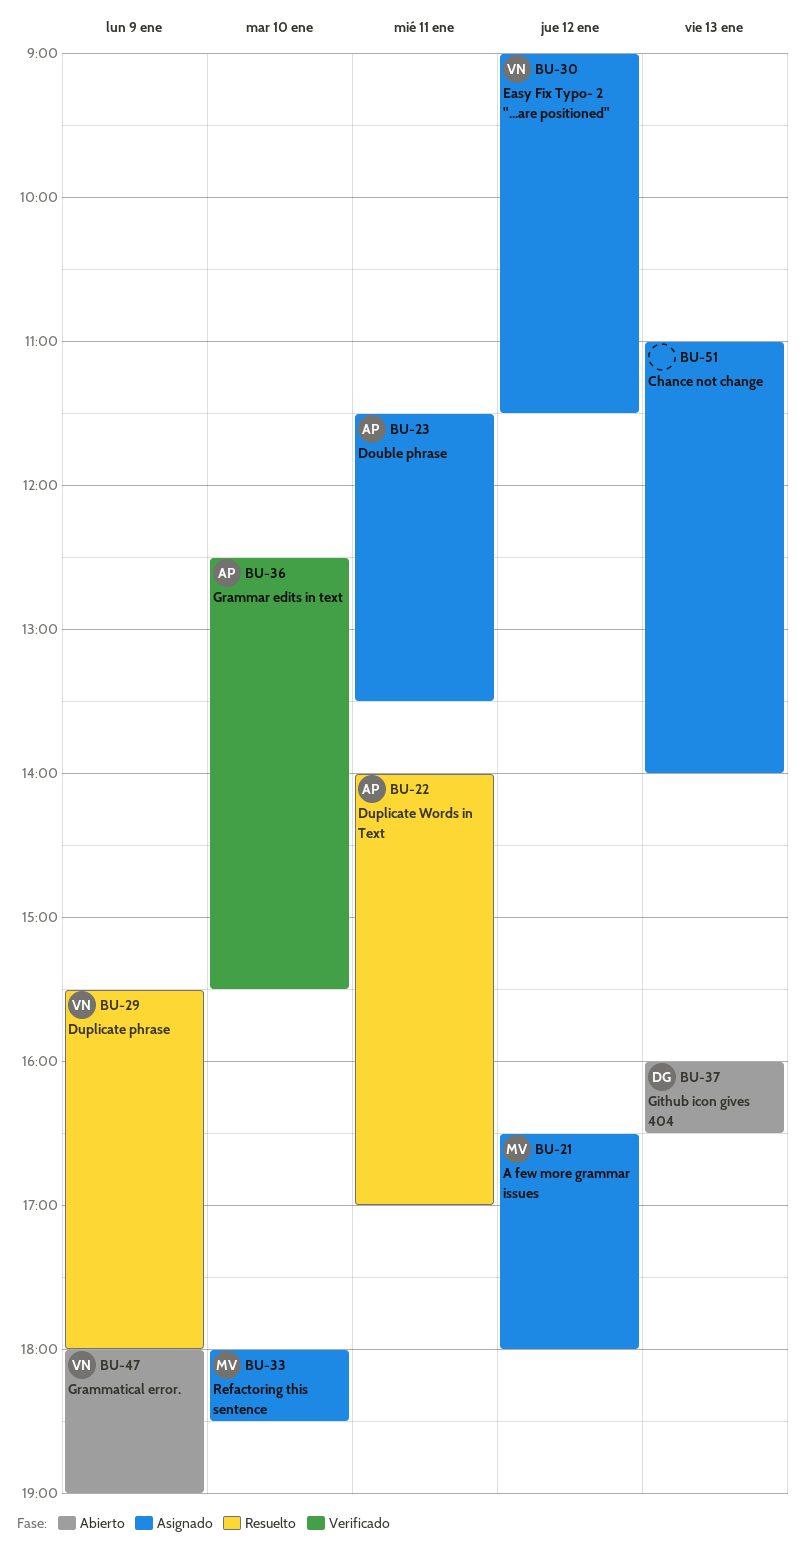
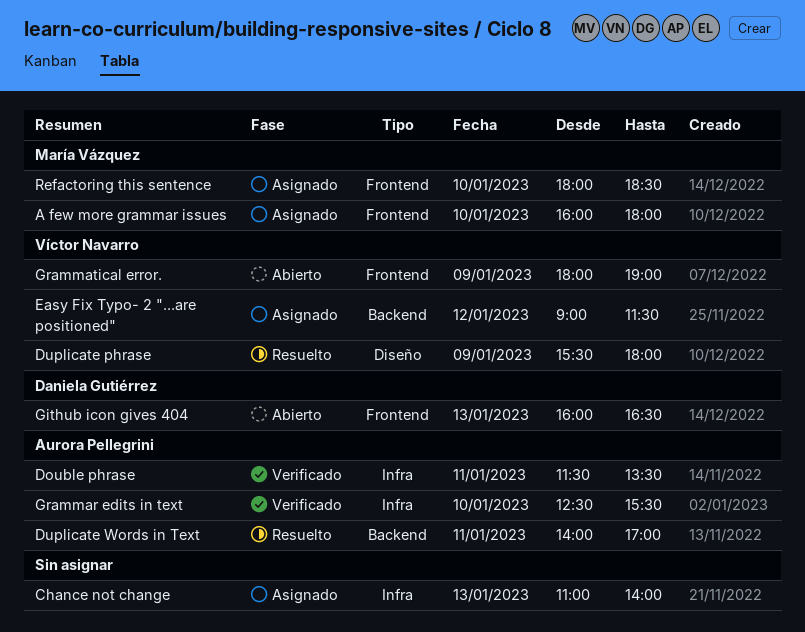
A few more grammar issues, day: Jan 12 -> Jan 10
A few more grammar issues, begins: 16:30 -> 16:00
Double phrase, status: Asignado -> Verificado

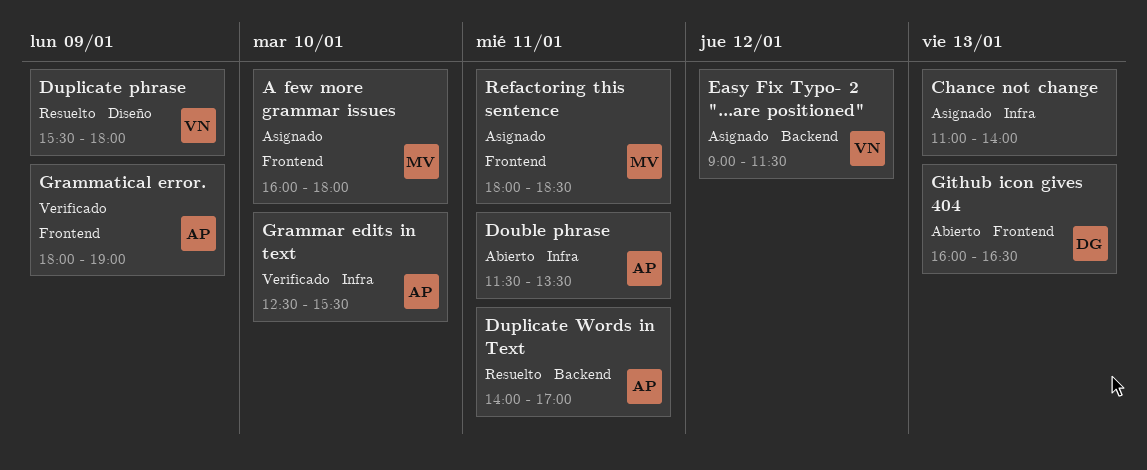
Double phrase, status: Verificado -> Abierto
Grammatical error., status: Abierto -> Verificado
Grammatical error., owner: Víctor Navarro -> Aurora Pellegrini
Refactoring this sentence, day: Jan 10 -> Jan 11

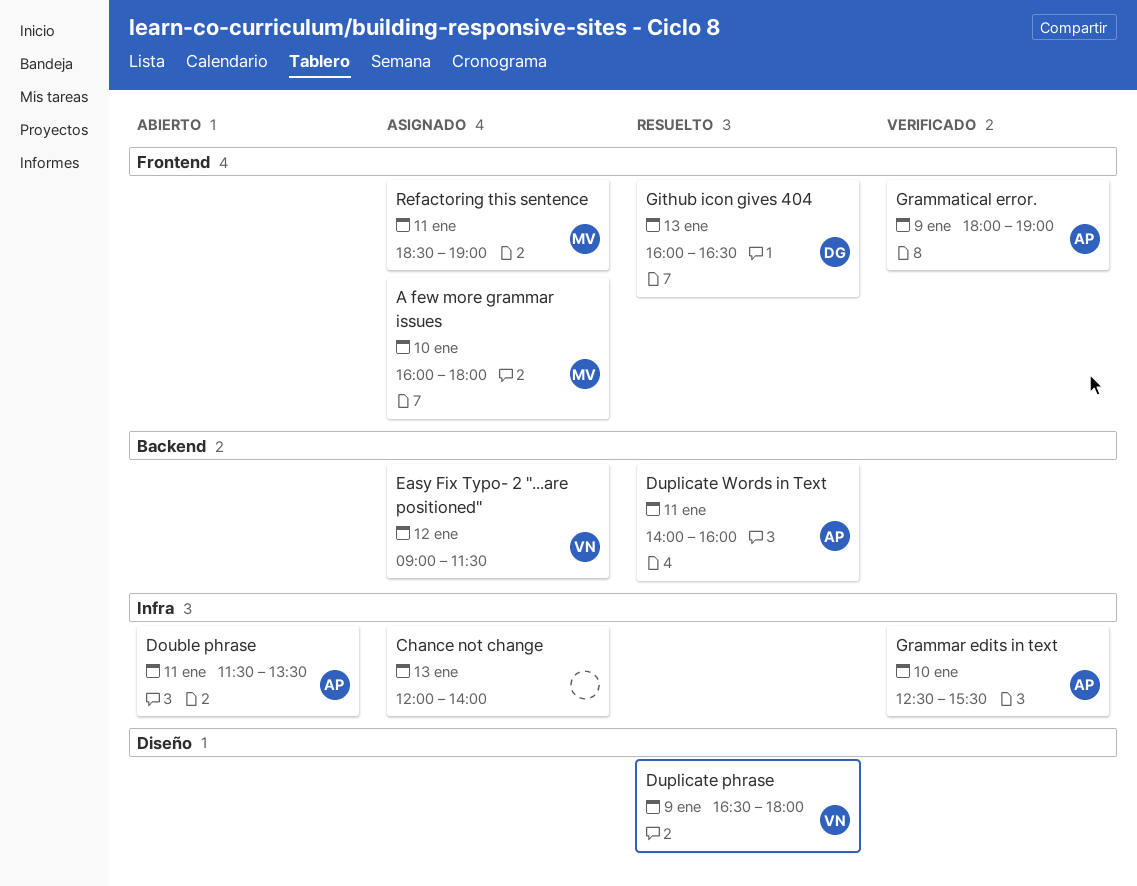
Chance not change, begins: 11:00 -> 12:00
Duplicate phrase, begins: 15:30 -> 16:30
Duplicate Words in Text, ends: 17:00 -> 16:00
Github icon gives 404, status: Abierto -> Resuelto
Refactoring this sentence, begins: 18:00 -> 18:30
Refactoring this sentence, ends: 18:30 -> 19:00

